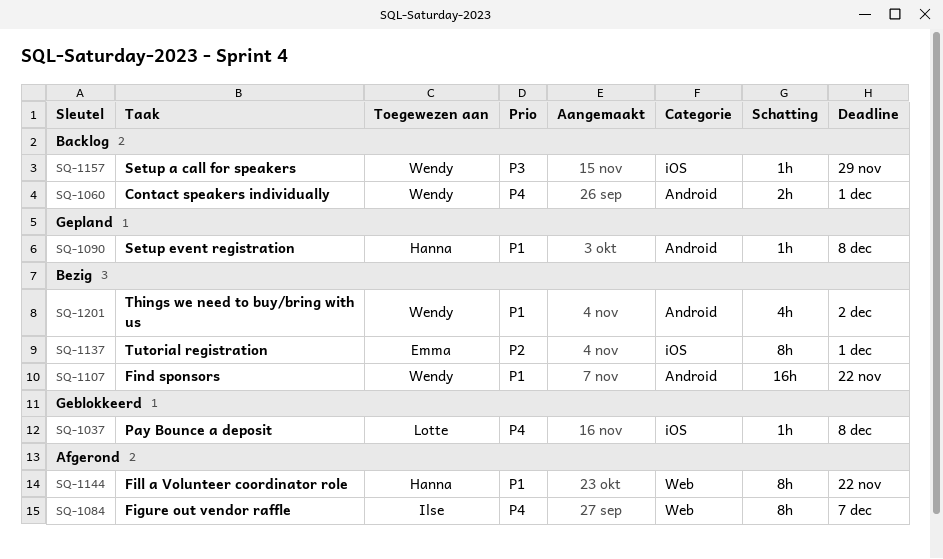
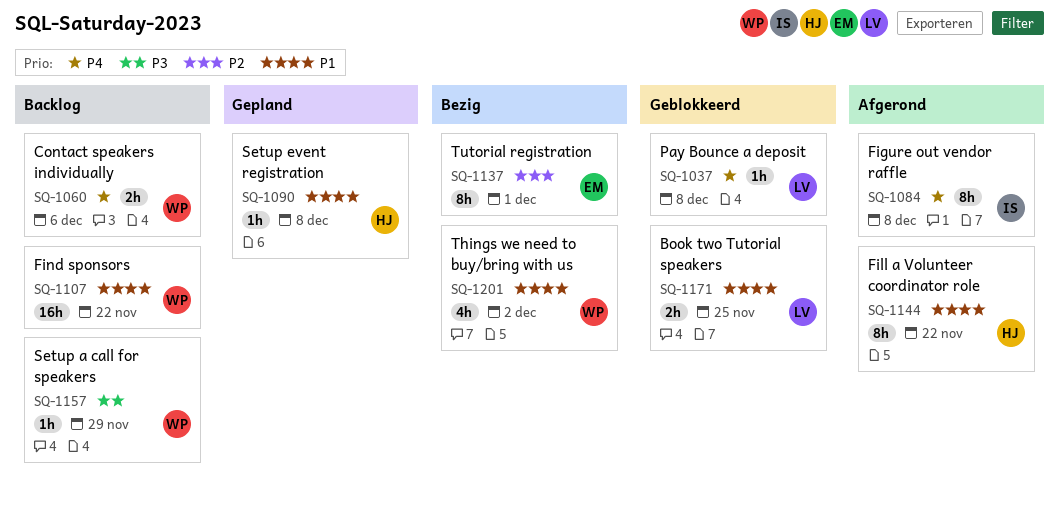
SQ-1060, due: Dec 1 -> Dec 6
SQ-1084, due: Dec 7 -> Dec 8
SQ-1107, status: Bezig -> Backlog
SQ-1171: none -> present

